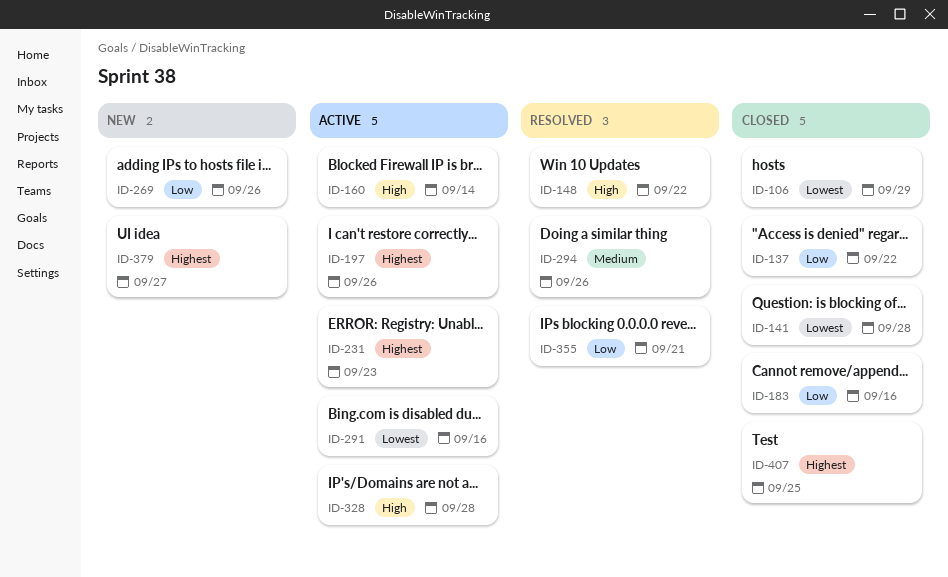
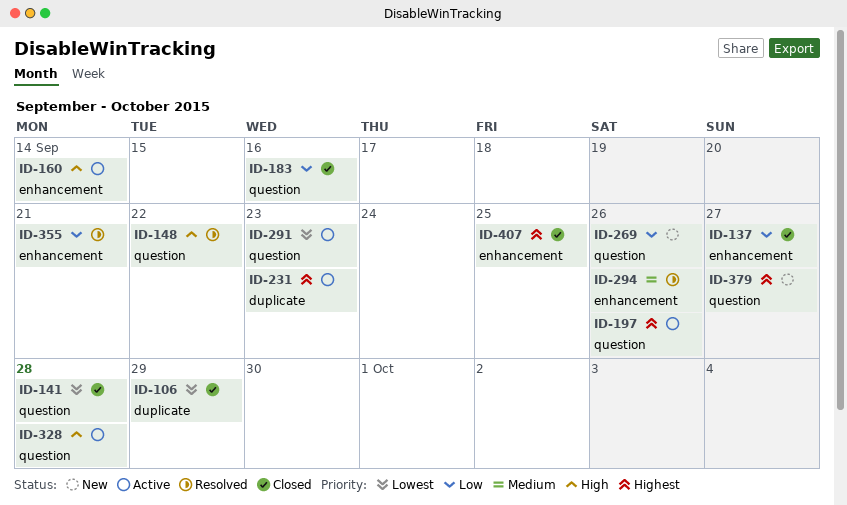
ID-137, due: Sep 22 -> Sep 27
ID-291, due: Sep 16 -> Sep 23

